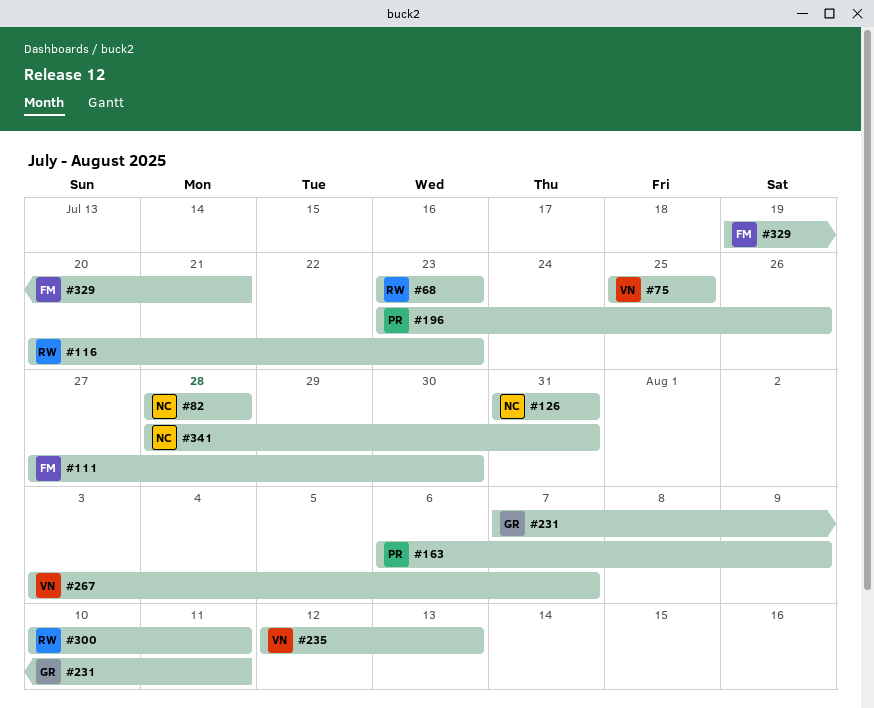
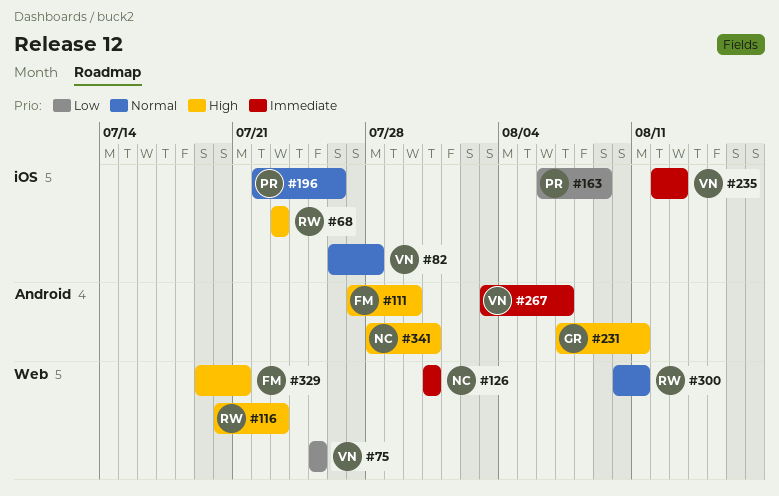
#82, owner: NC -> VN
#82, start: Jul 28 -> Jul 26
#196, start: Jul 23 -> Jul 22

